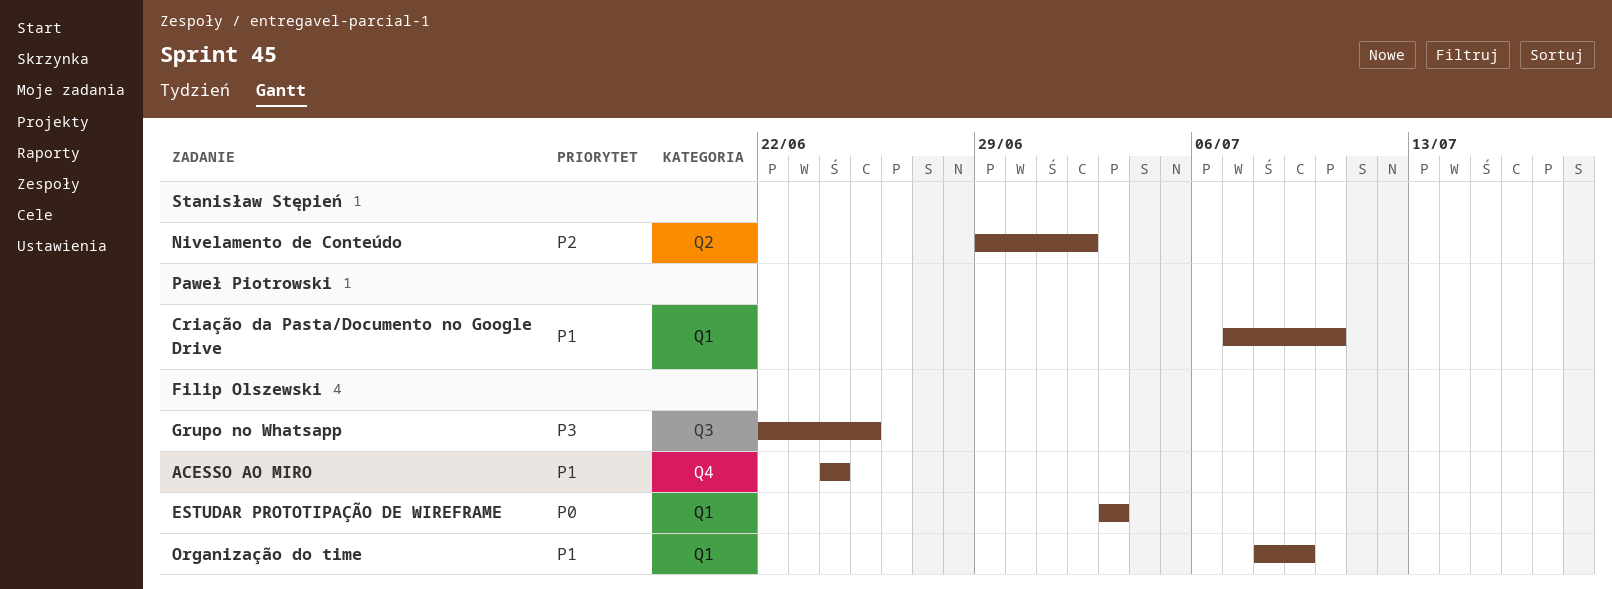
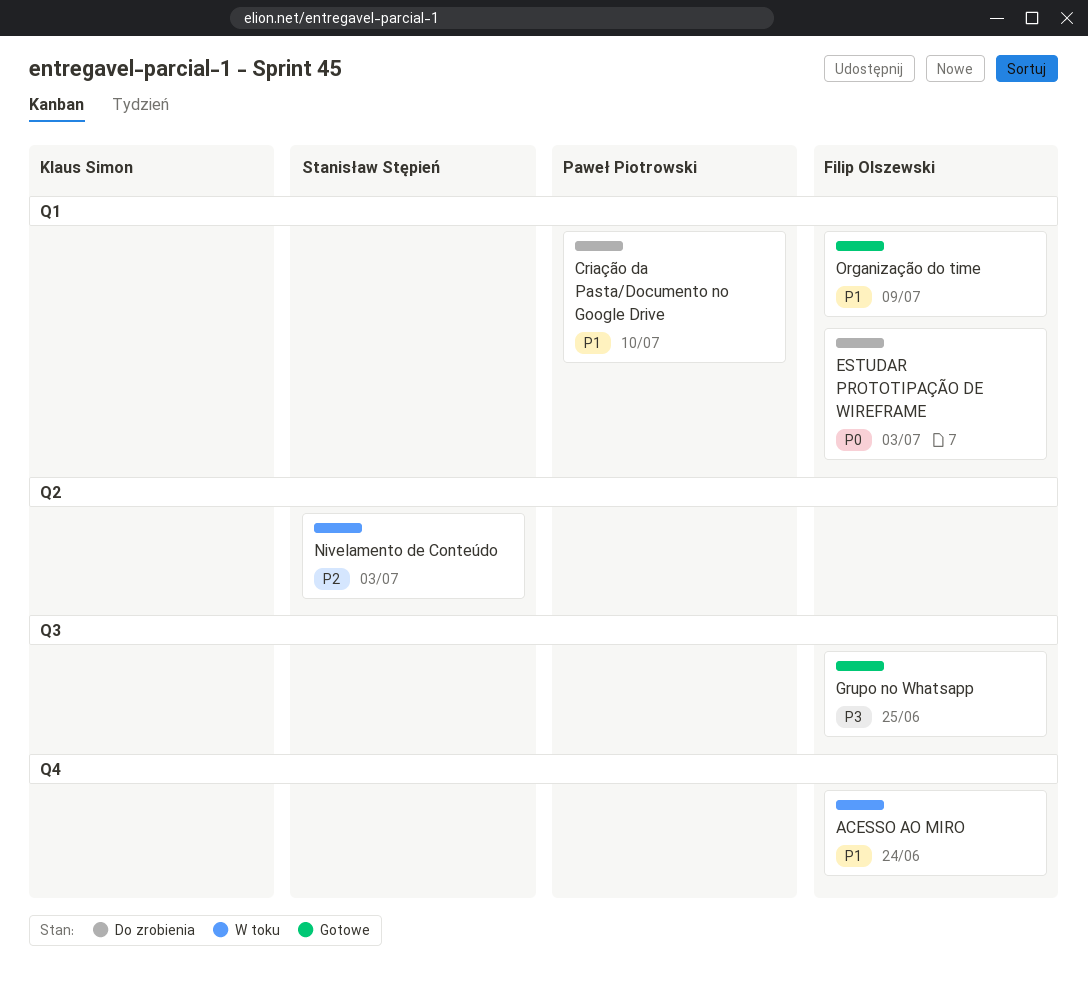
Nivelamento de Conteúdo, due: Jul 2 -> Jul 3

